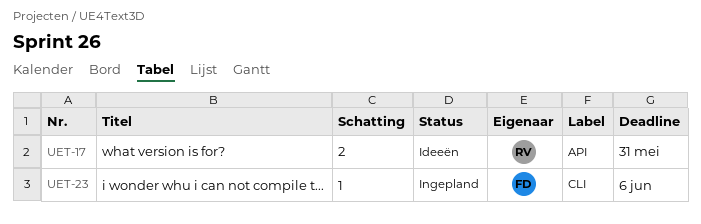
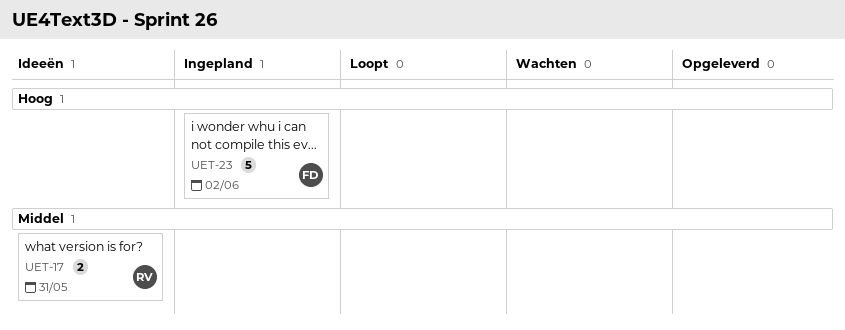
UET-23, estimate: 1 -> 5
UET-23, due: Jun 6 -> Jun 2

